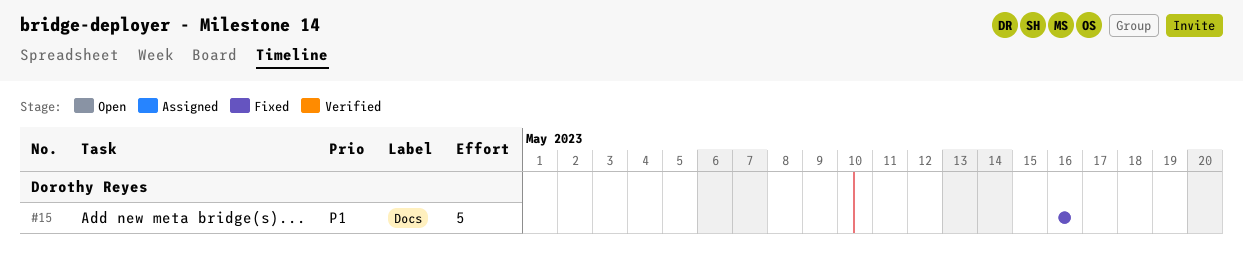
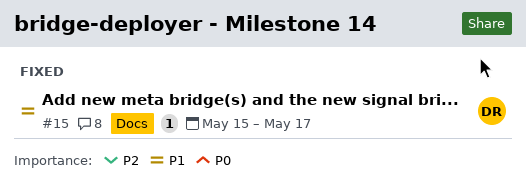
#15, estimate: 5 -> 1
#15, start: May 16 -> May 15
#15, due: May 16 -> May 17

